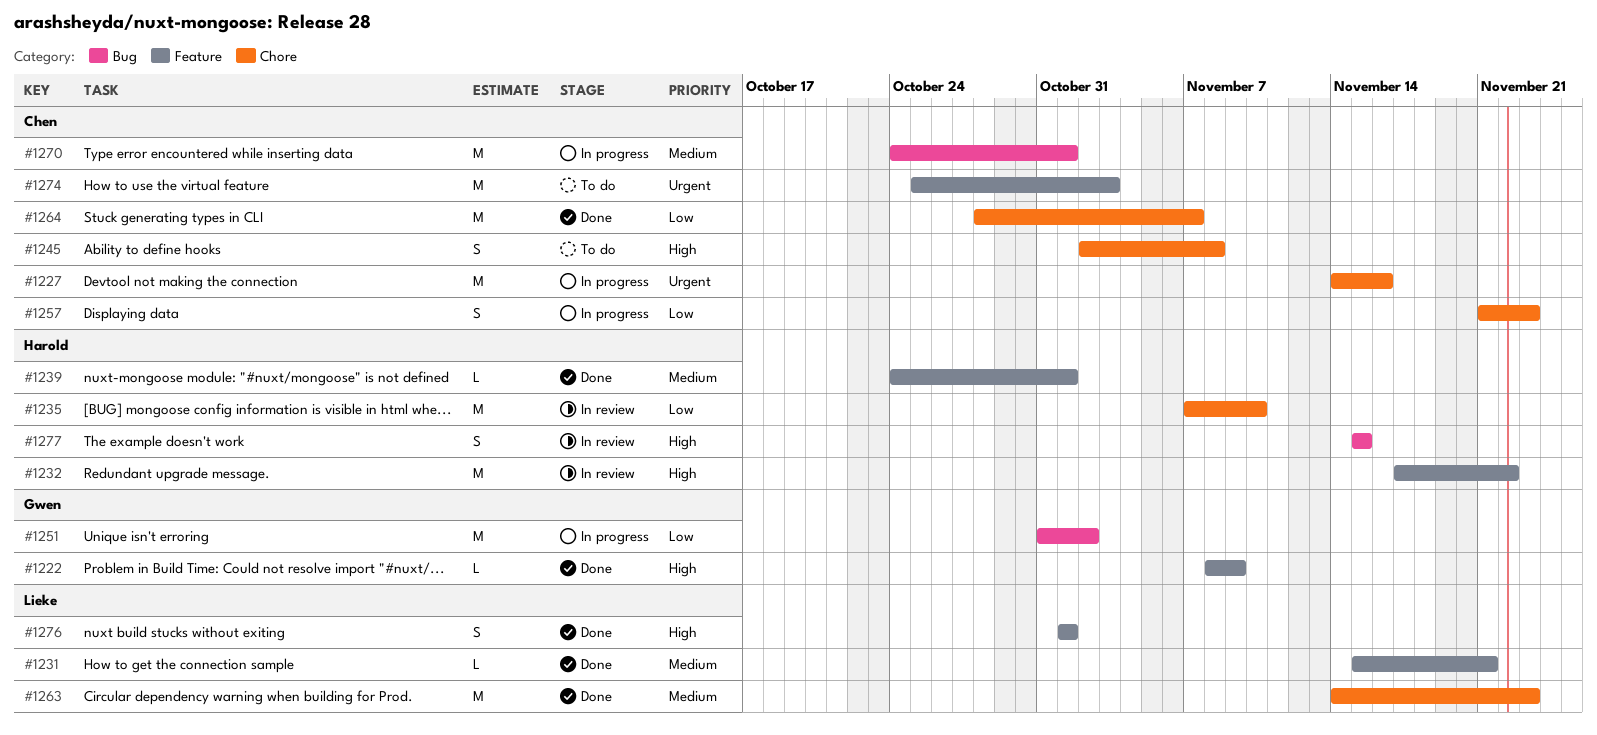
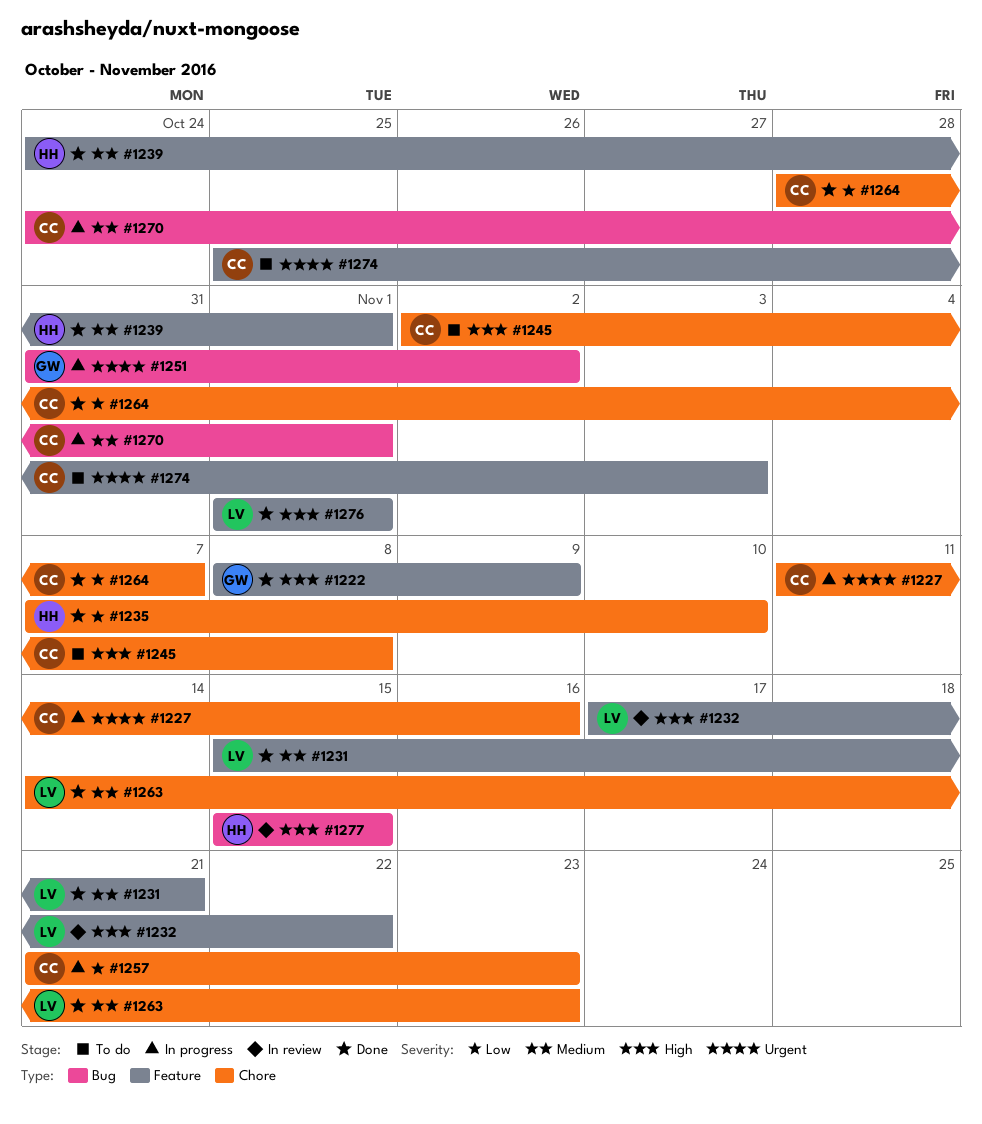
#1227, start: Nov 14 -> Nov 11
#1232, owner: Harold -> Lieke
#1235, status: In review -> Done
#1251, priority: Low -> Urgent

